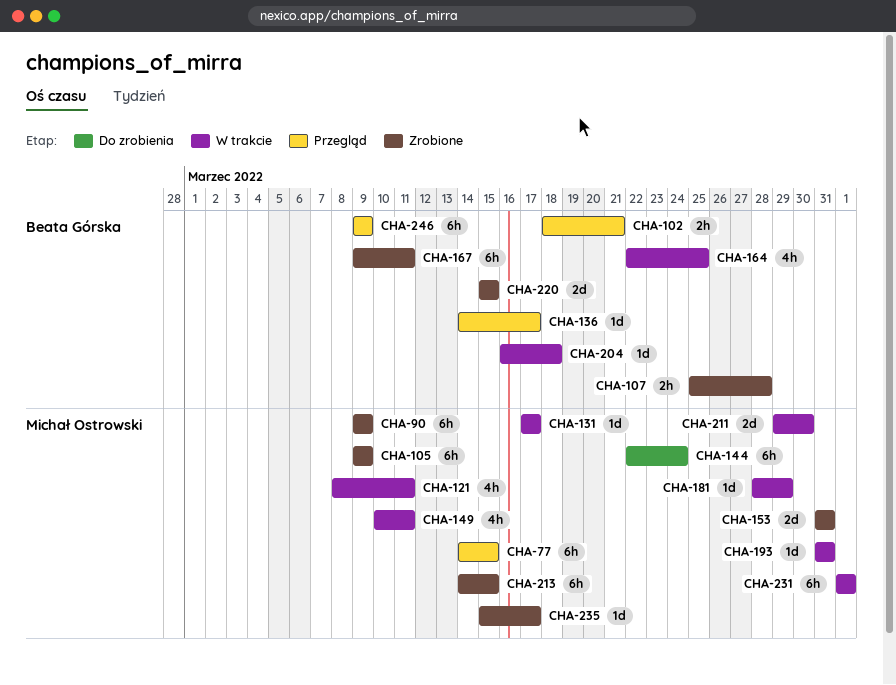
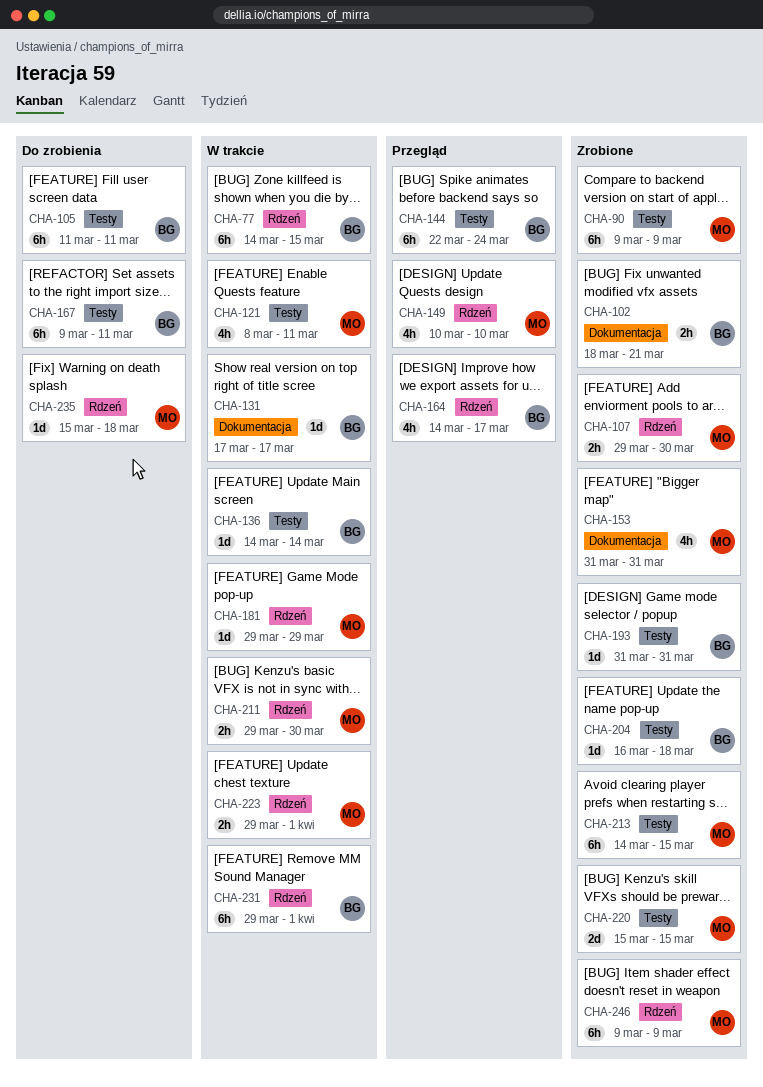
CHA-77, status: Przegląd -> W trakcie
CHA-77, owner: Michał Ostrowski -> Beata Górska
CHA-102, status: Przegląd -> Zrobione
CHA-105, status: Zrobione -> Do zrobienia
CHA-105, owner: Michał Ostrowski -> Beata Górska
CHA-105, start: Mar 9 -> Mar 11
CHA-105, due: Mar 9 -> Mar 11
CHA-107, owner: Beata Górska -> Michał Ostrowski
CHA-107, start: Mar 25 -> Mar 29
CHA-107, due: Mar 28 -> Mar 30
CHA-131, owner: Michał Ostrowski -> Beata Górska
CHA-136, status: Przegląd -> W trakcie
CHA-136, due: Mar 17 -> Mar 14
CHA-144, status: Do zrobienia -> Przegląd
CHA-144, owner: Michał Ostrowski -> Beata Górska
CHA-149, status: W trakcie -> Przegląd
CHA-149, due: Mar 11 -> Mar 10
CHA-153, estimate: 2d -> 4h
CHA-164, status: W trakcie -> Przegląd
CHA-164, start: Mar 22 -> Mar 14
CHA-164, due: Mar 25 -> Mar 17
CHA-167, status: Zrobione -> Do zrobienia
CHA-181, start: Mar 28 -> Mar 29
CHA-193, status: W trakcie -> Zrobione
CHA-193, owner: Michał Ostrowski -> Beata Górska
CHA-204, status: W trakcie -> Zrobione
CHA-211, estimate: 2d -> 2h
CHA-220, owner: Beata Górska -> Michał Ostrowski
CHA-223: none -> present
CHA-231, owner: Michał Ostrowski -> Beata Górska
CHA-231, start: Apr 1 -> Mar 29
CHA-235, status: Zrobione -> Do zrobienia
CHA-235, due: Mar 17 -> Mar 18
CHA-246, status: Przegląd -> Zrobione
CHA-246, owner: Beata Górska -> Michał Ostrowski

